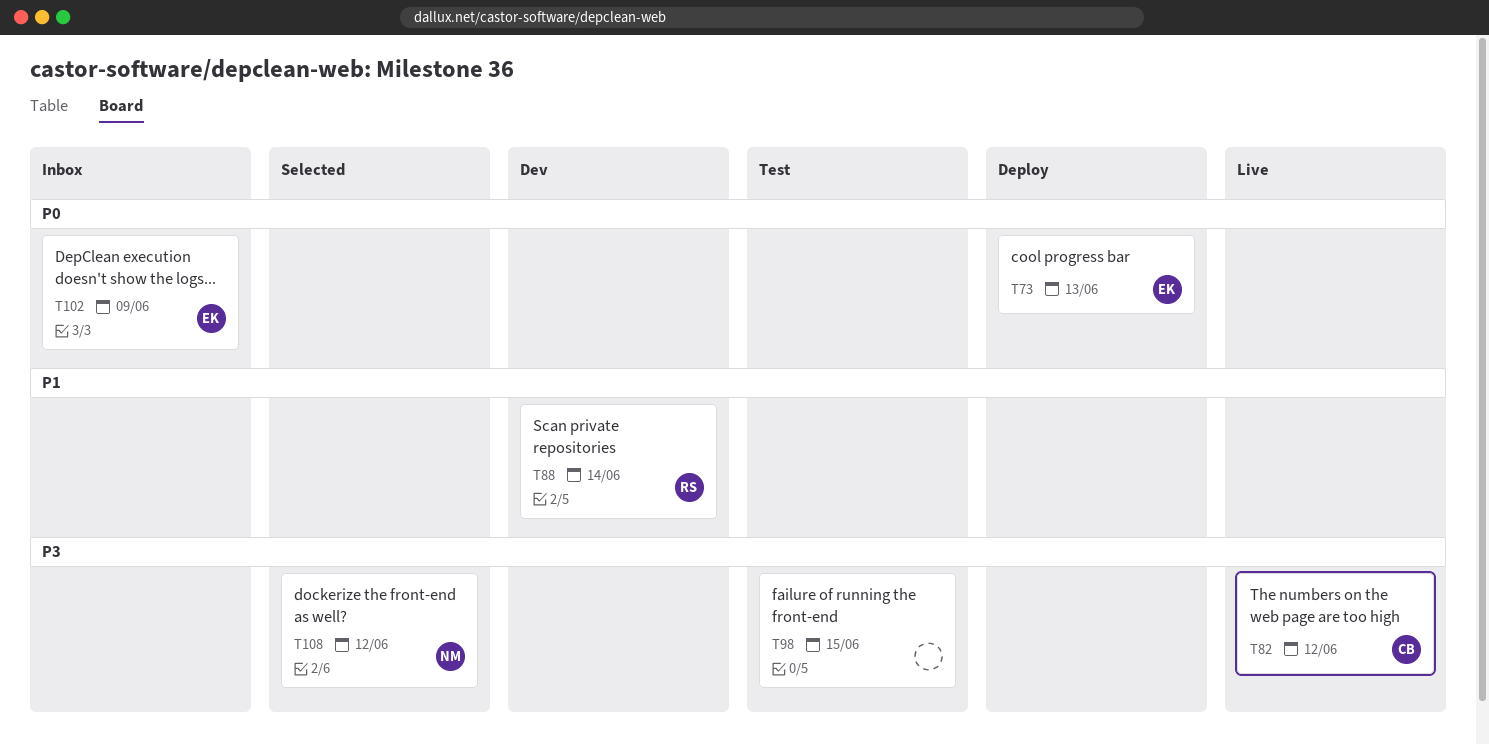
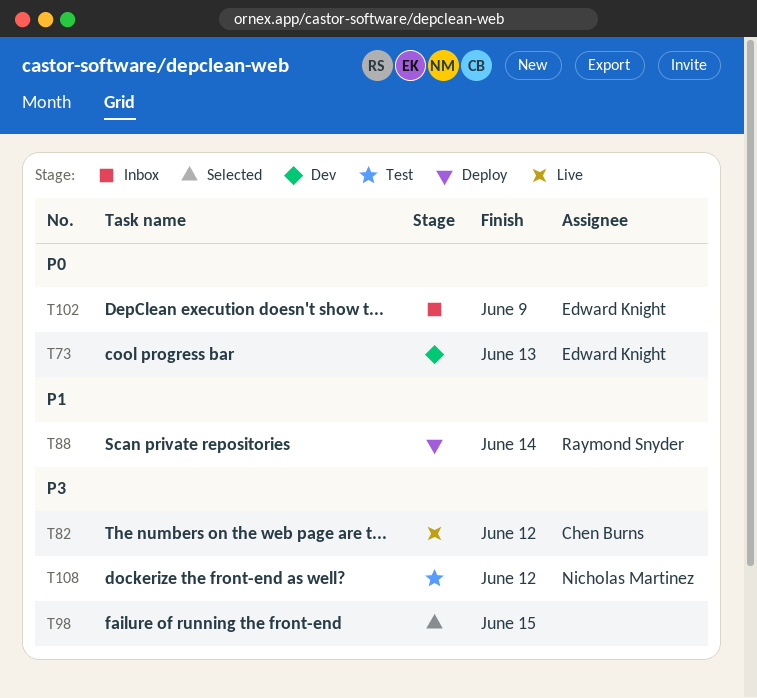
T73, status: Deploy -> Dev
T88, status: Dev -> Deploy
T98, status: Test -> Selected
T108, status: Selected -> Test

